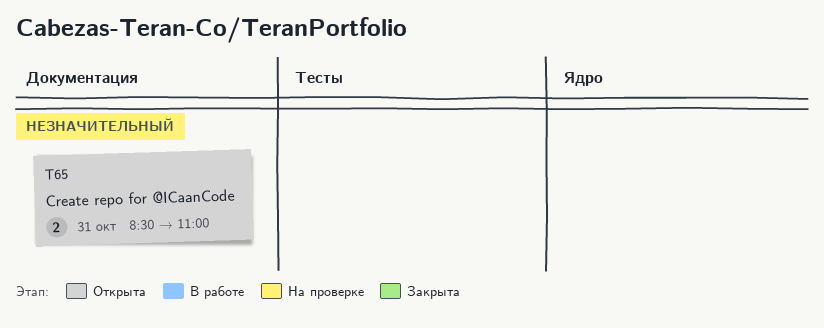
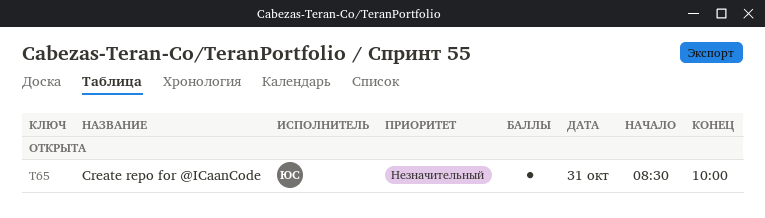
T65, estimate: 2 -> 1
T65, ends: 11:00 -> 10:00

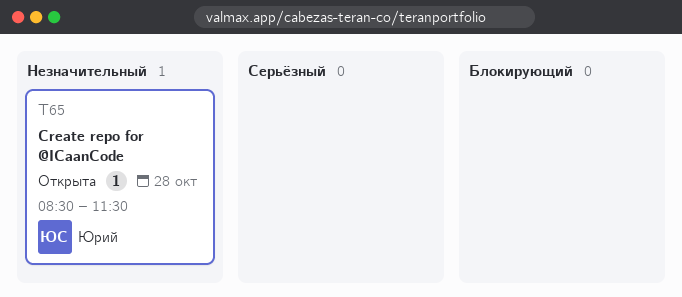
T65, day: Oct 31 -> Oct 28
T65, ends: 10:00 -> 11:30

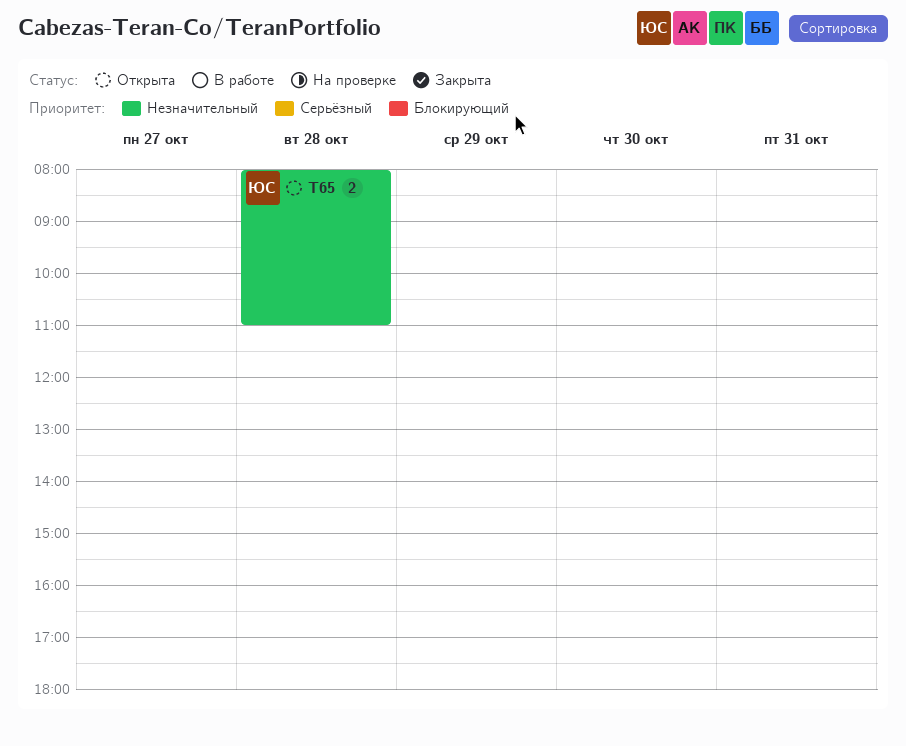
T65, estimate: 1 -> 2
T65, begins: 08:30 -> 08:00
T65, ends: 11:30 -> 11:00

